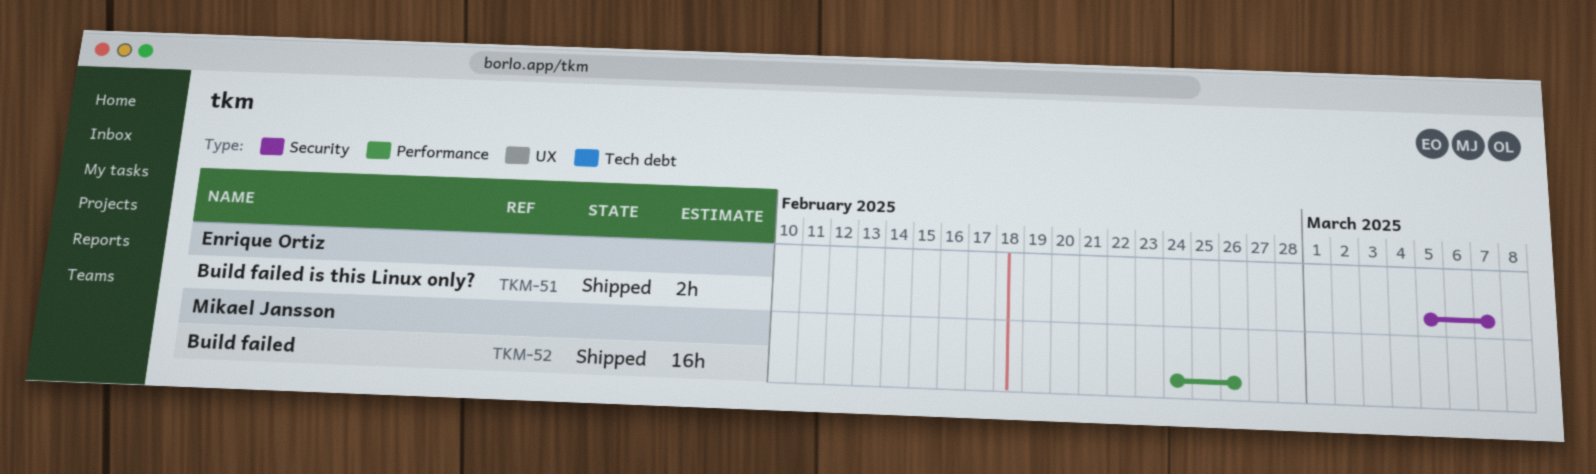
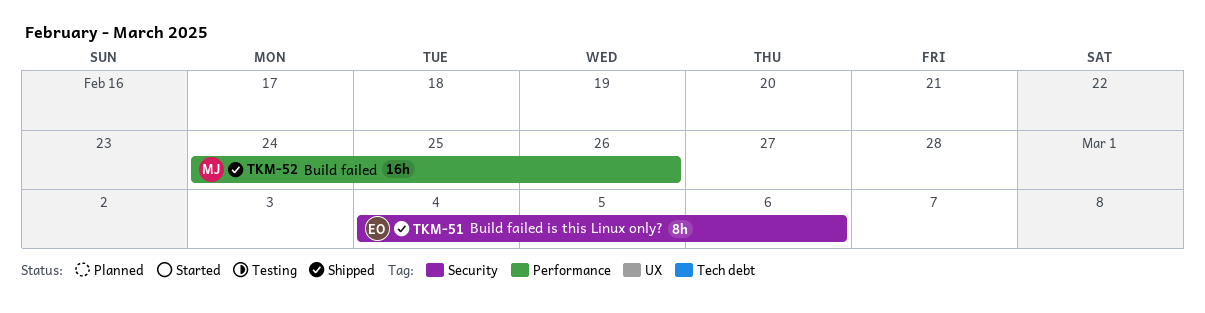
TKM-51, estimate: 2h -> 8h
TKM-51, start: Mar 5 -> Mar 4
TKM-51, due: Mar 7 -> Mar 6

